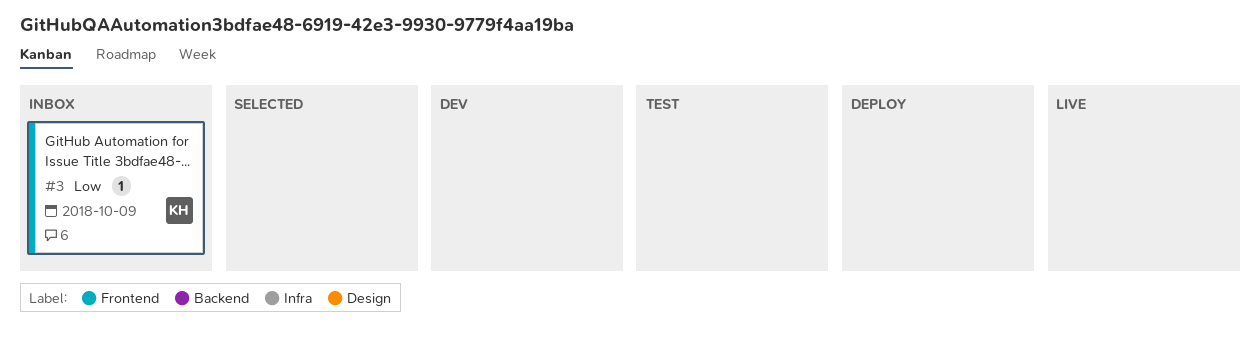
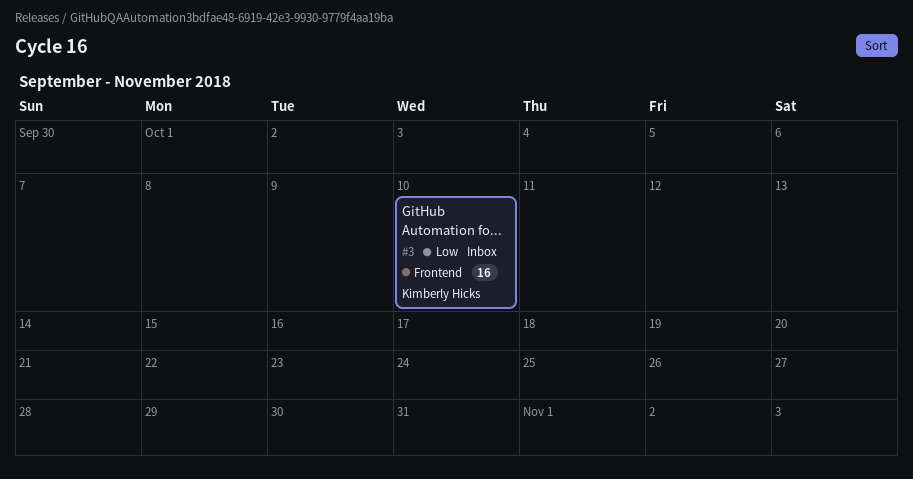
#3, estimate: 1 -> 16
#3, due: Oct 9 -> Oct 10

